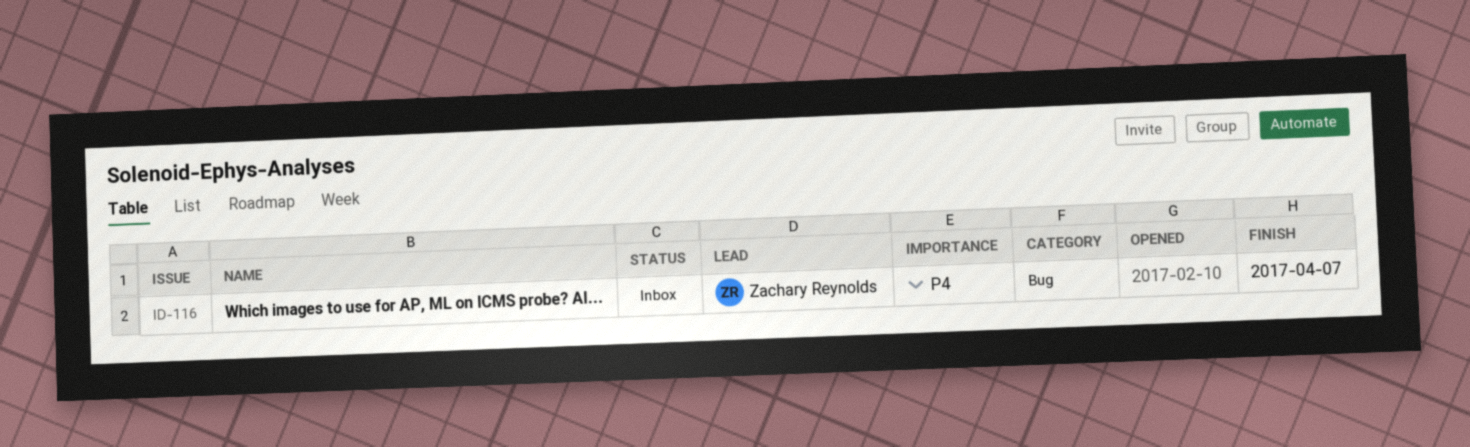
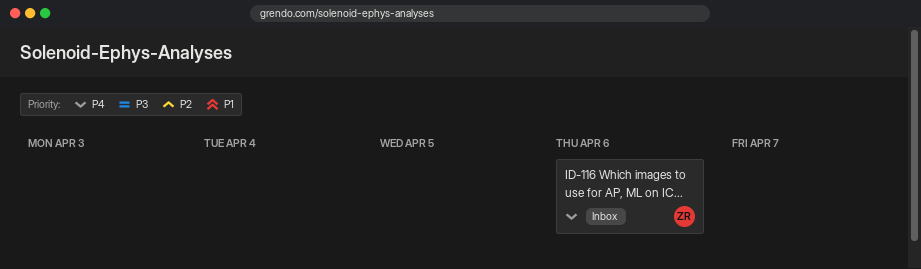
ID-116, due: Apr 7 -> Apr 6

